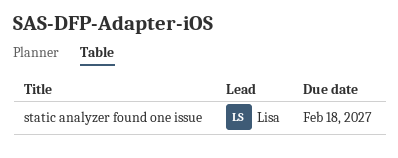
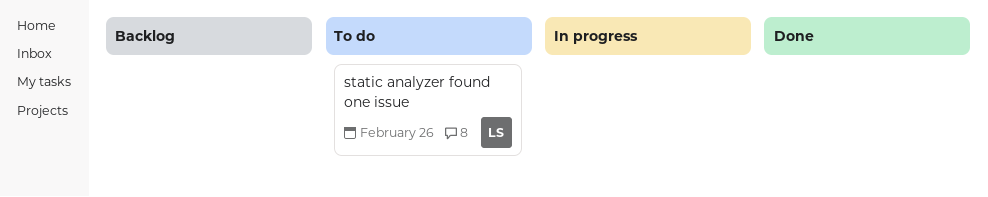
static analyzer found one issue, due: Feb 18 -> Feb 26

